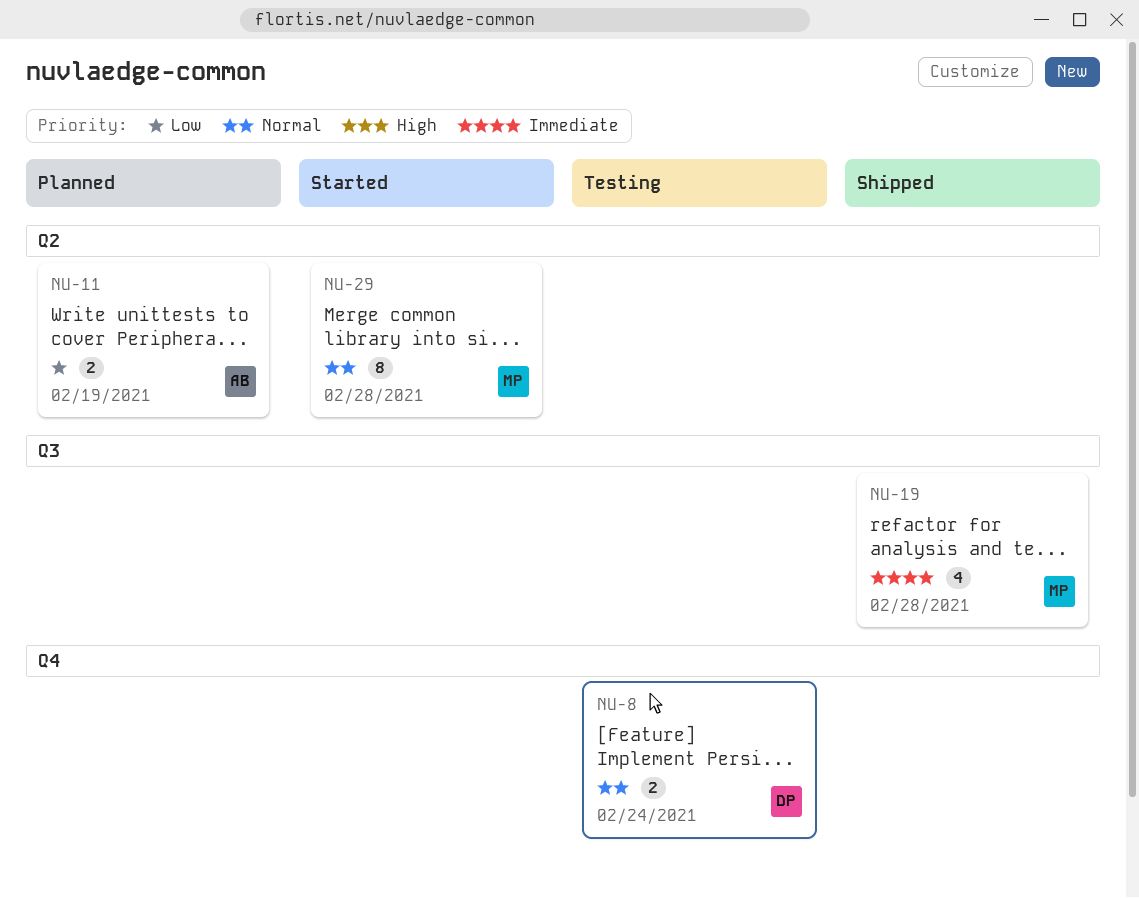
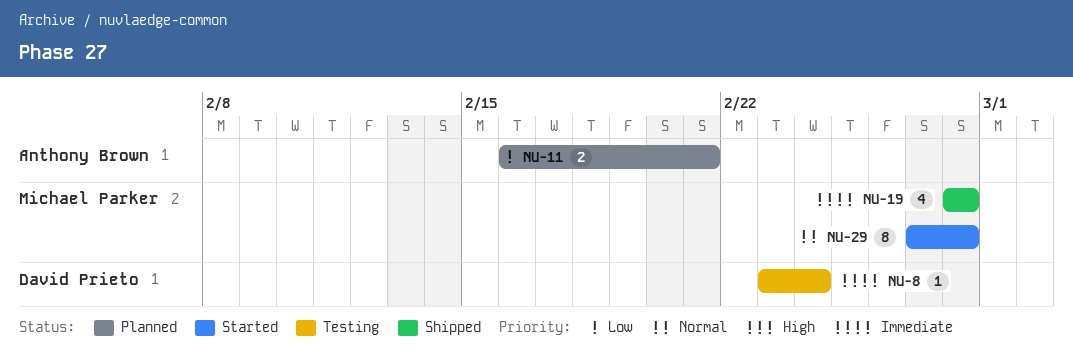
NU-8, priority: Normal -> Immediate
NU-8, estimate: 2 -> 1
NU-11, due: Feb 19 -> Feb 21

